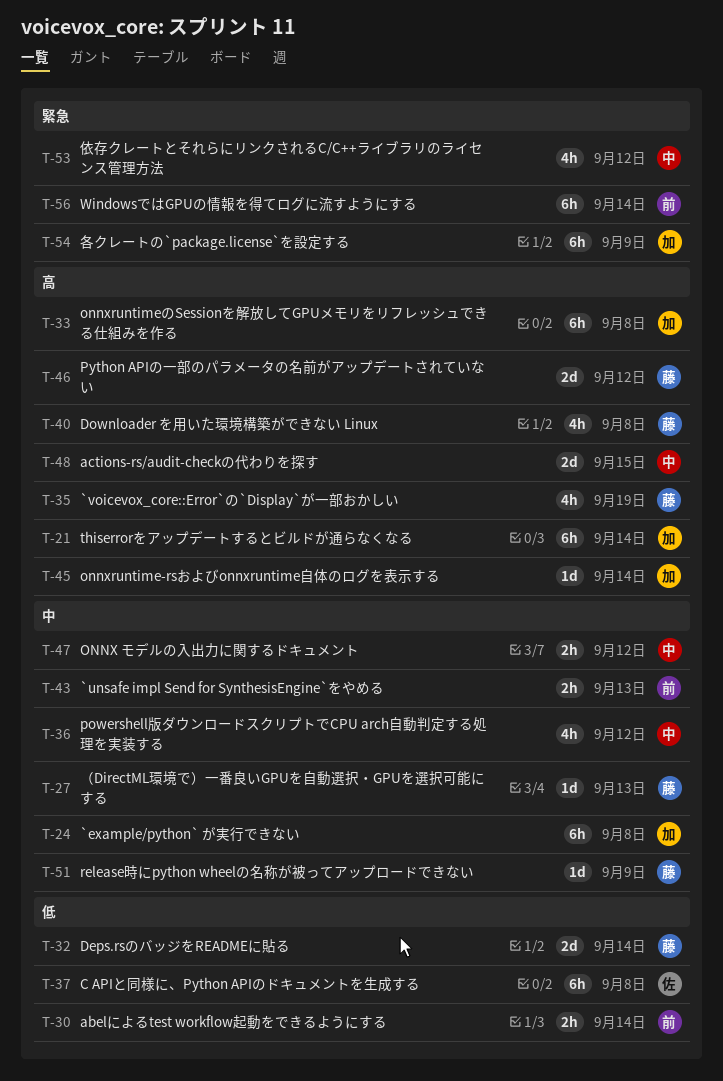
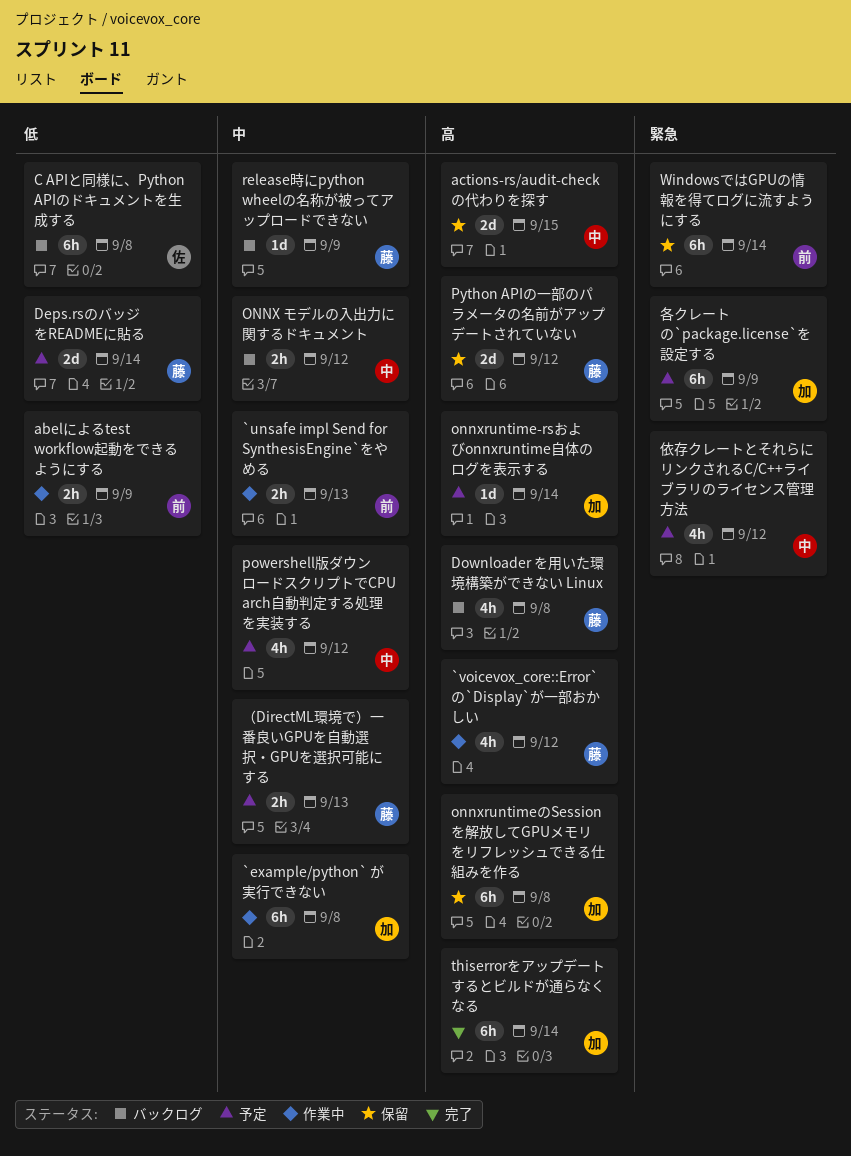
`voicevox_core::Error`の`Display`が一部おかしい, due: Sep 19 -> Sep 12
abelによるtest workflow起動をできるようにする, due: Sep 14 -> Sep 9
（DirectML環境で）一番良いGPUを自動選択・GPUを選択可能にする, estimate: 1d -> 2h

